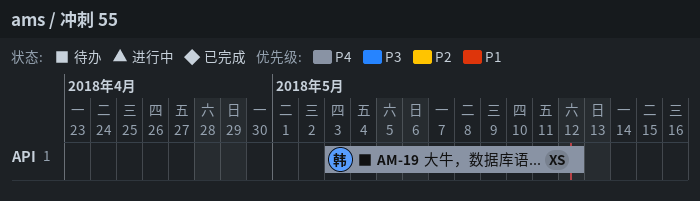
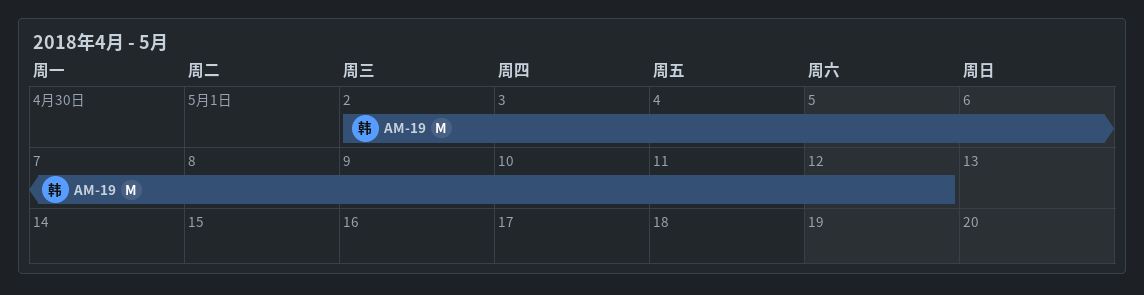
AM-19, estimate: XS -> M
AM-19, start: May 3 -> May 2

